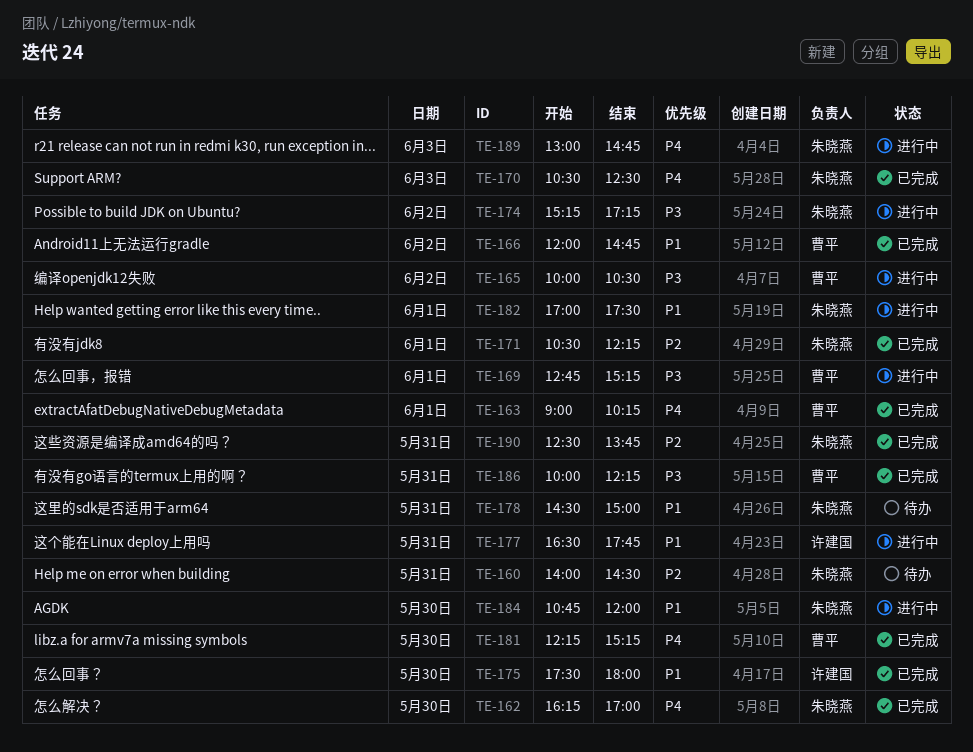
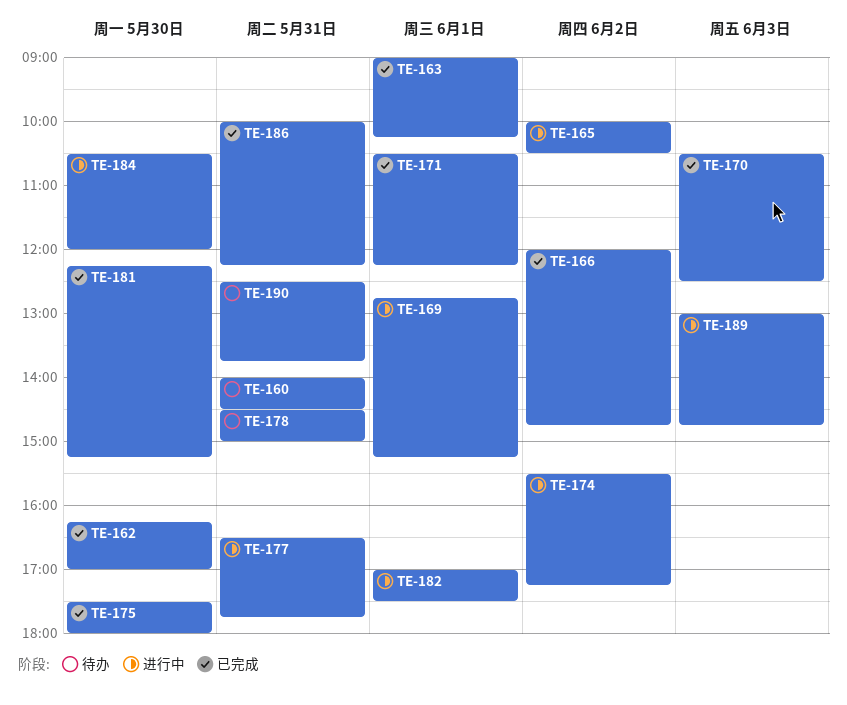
TE-174, begins: 15:15 -> 15:30
TE-184, begins: 10:45 -> 10:30
TE-190, status: 已完成 -> 待办

